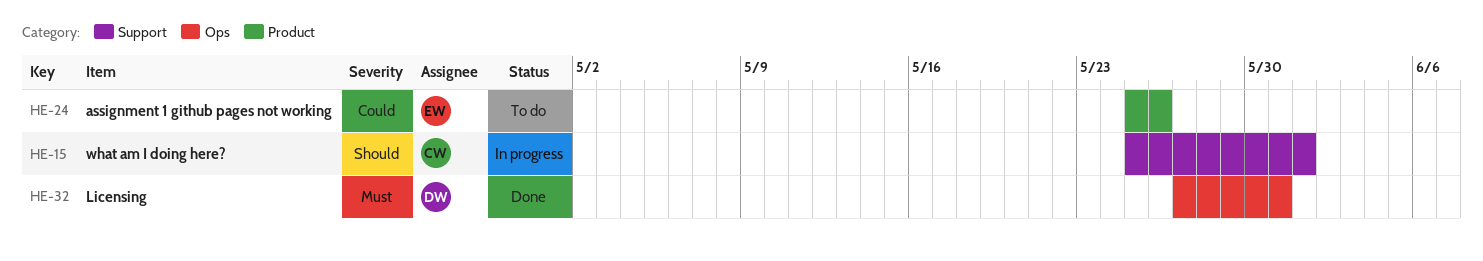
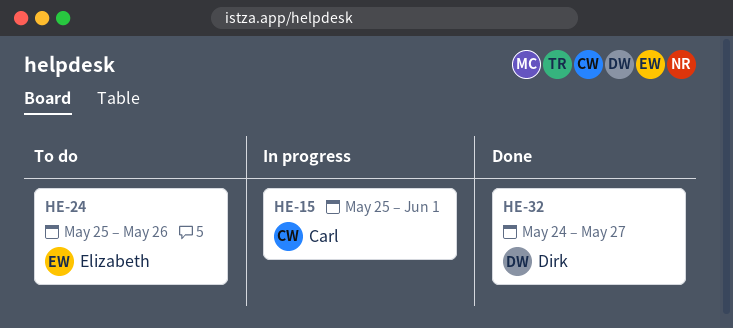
HE-32, start: May 27 -> May 24
HE-32, due: May 31 -> May 27

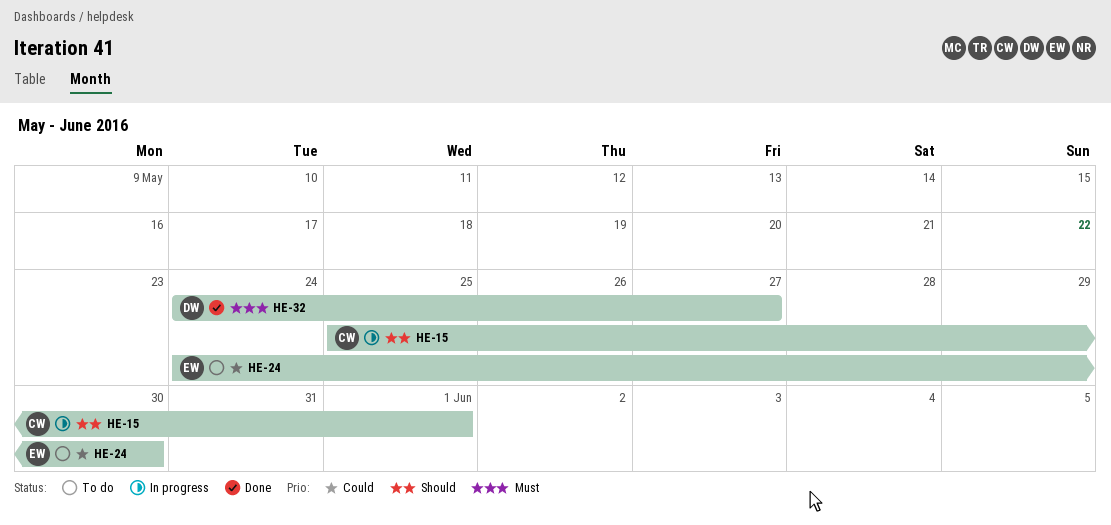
HE-24, start: May 25 -> May 24
HE-24, due: May 26 -> May 30

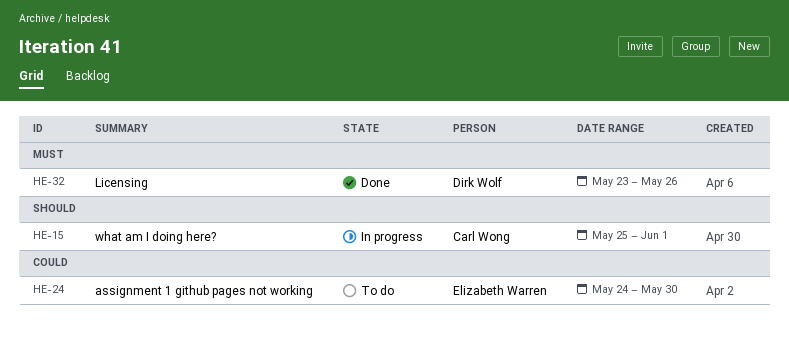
HE-32, start: May 24 -> May 23
HE-32, due: May 27 -> May 26

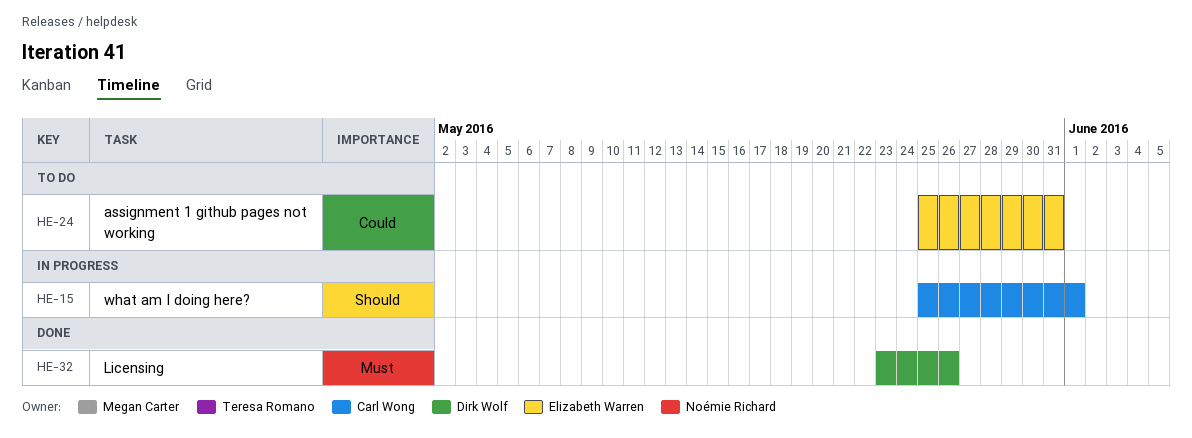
HE-24, start: May 24 -> May 25
HE-24, due: May 30 -> May 31

